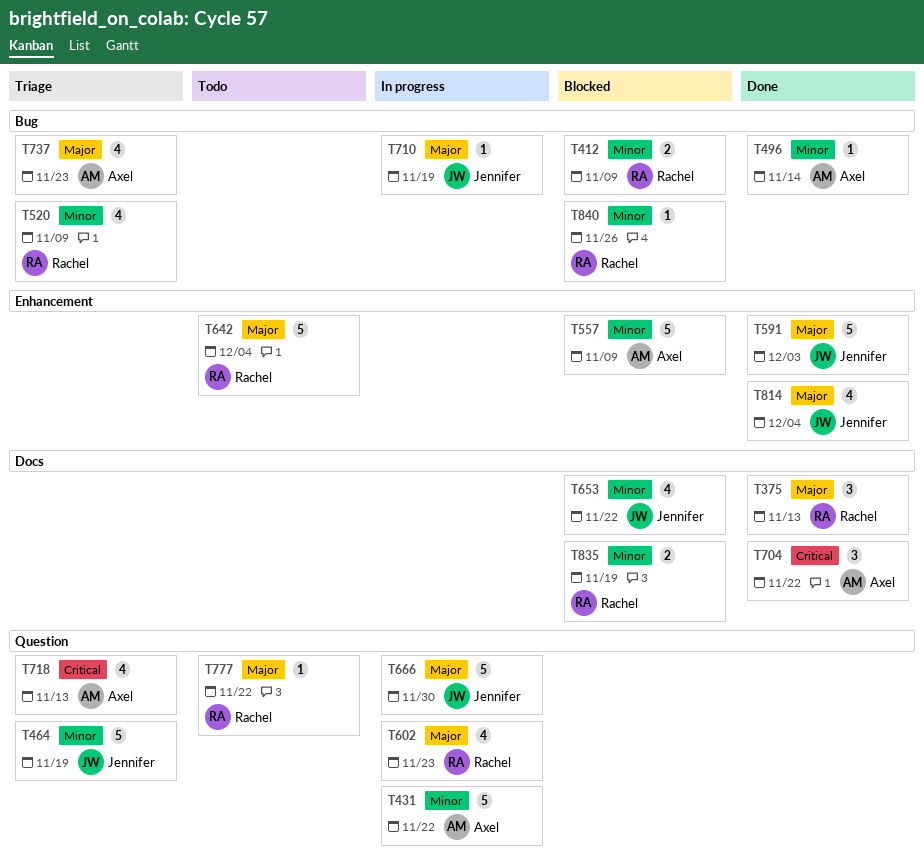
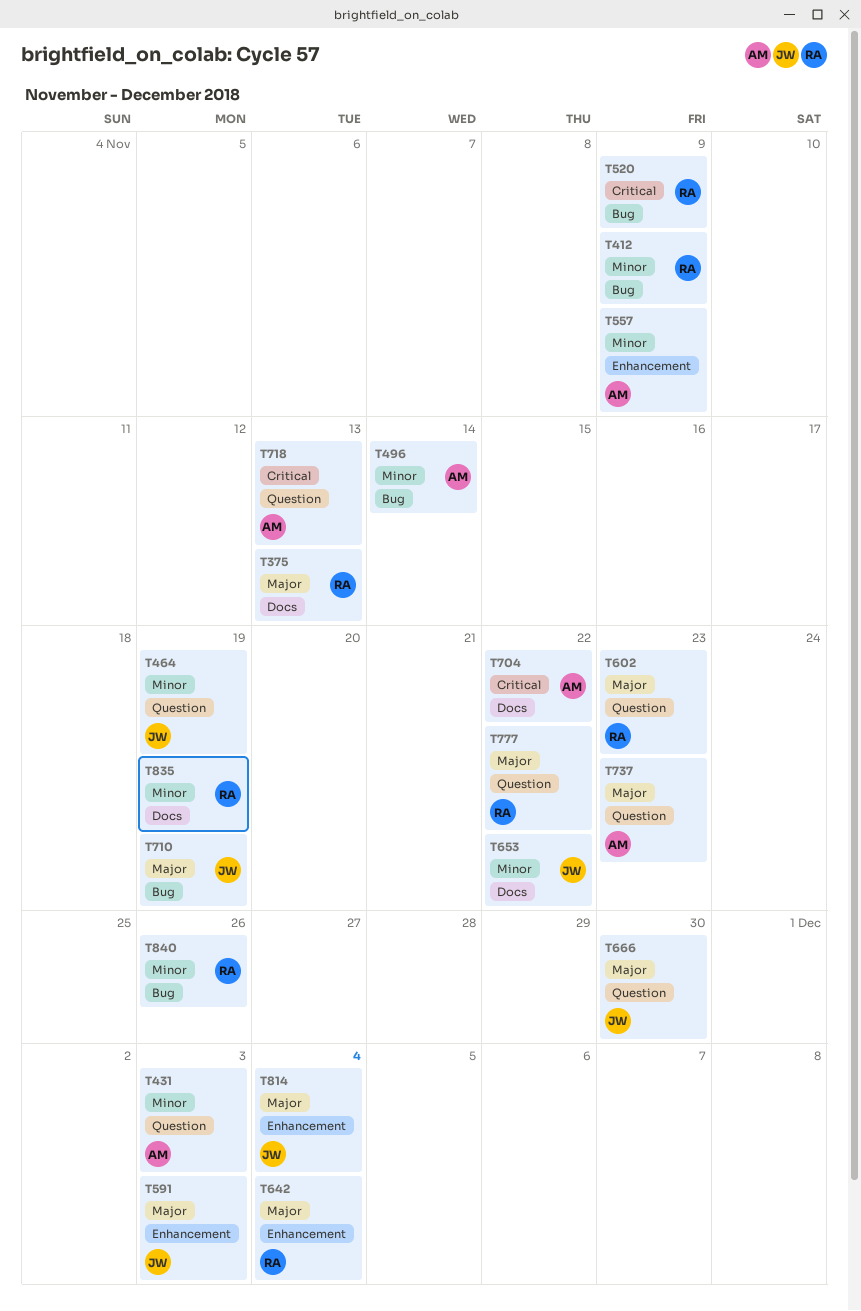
T431, due: Nov 22 -> Dec 3
T520, priority: Minor -> Critical
T737, label: Bug -> Question

